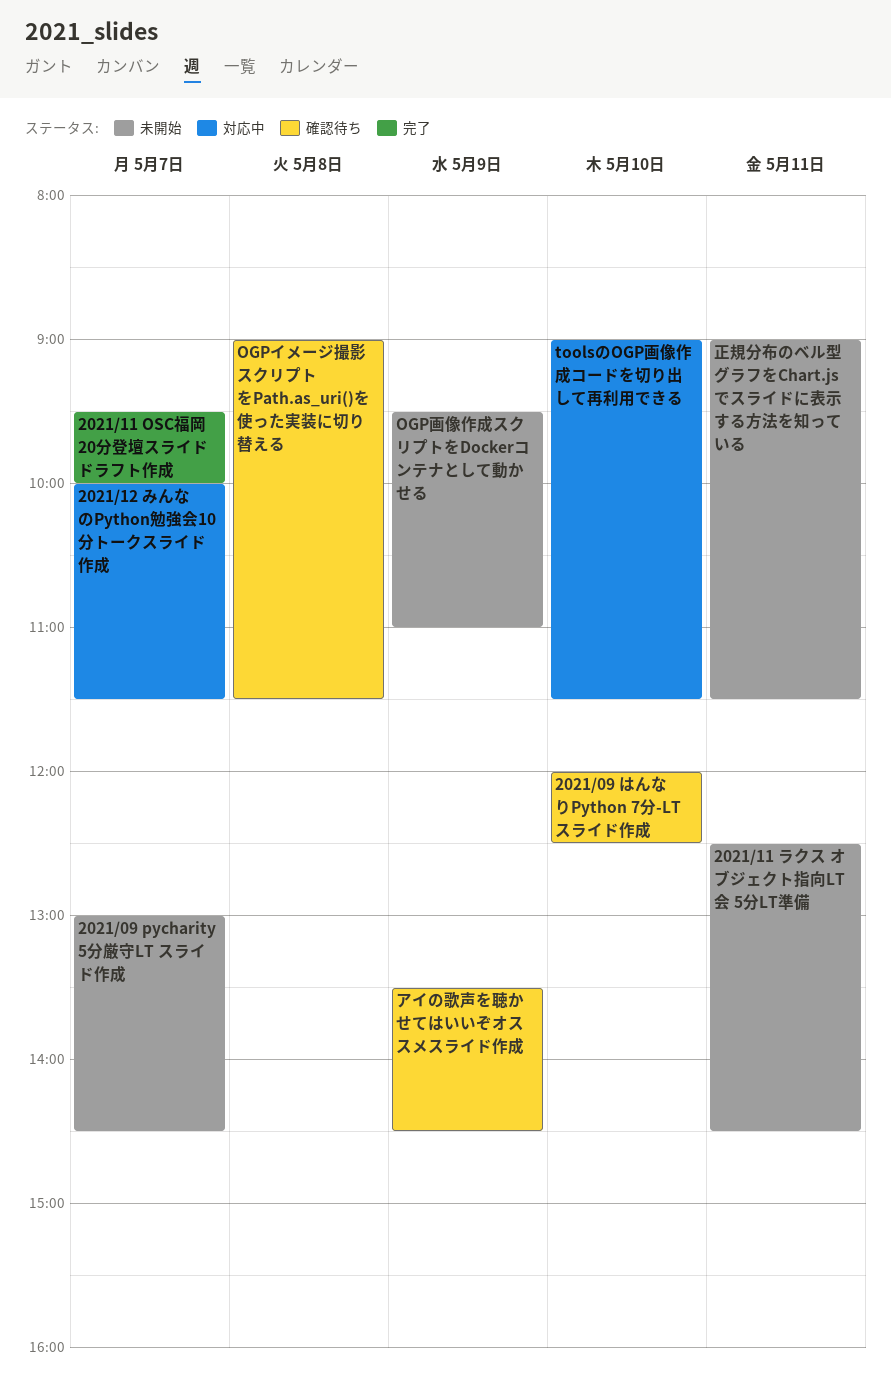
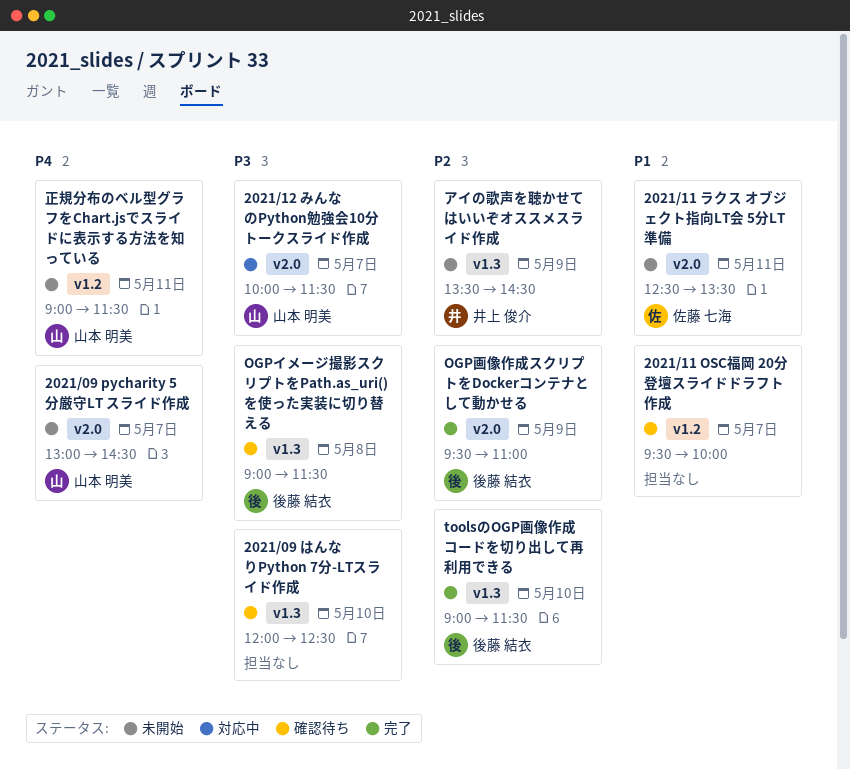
2021/11 OSC福岡 20分登壇スライドドラフト作成, status: 完了 -> 確認待ち
2021/11 ラクス オブジェクト指向LT会 5分LT準備, ends: 14:30 -> 13:30
OGP画像作成スクリプトをDockerコンテナとして動かせる, status: 未開始 -> 完了
toolsのOGP画像作成コードを切り出して再利用できる, status: 対応中 -> 完了
アイの歌声を聴かせてはいいぞオススメスライド作成, status: 確認待ち -> 未開始

